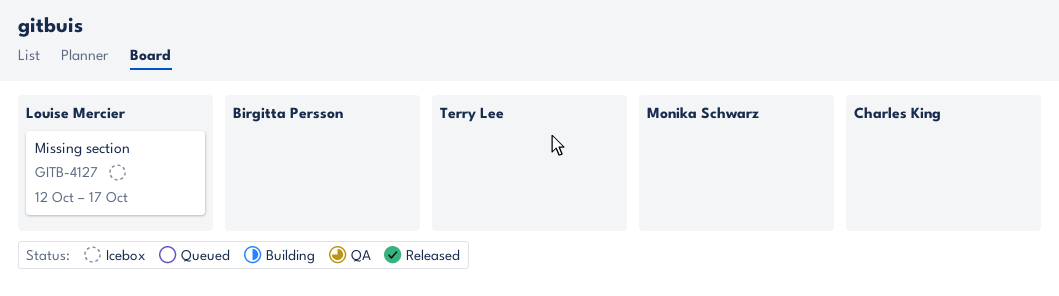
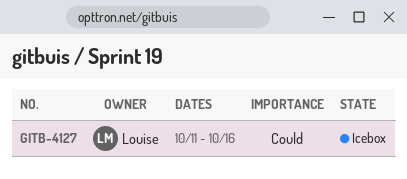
GITB-4127, start: Oct 12 -> Oct 11
GITB-4127, due: Oct 17 -> Oct 16

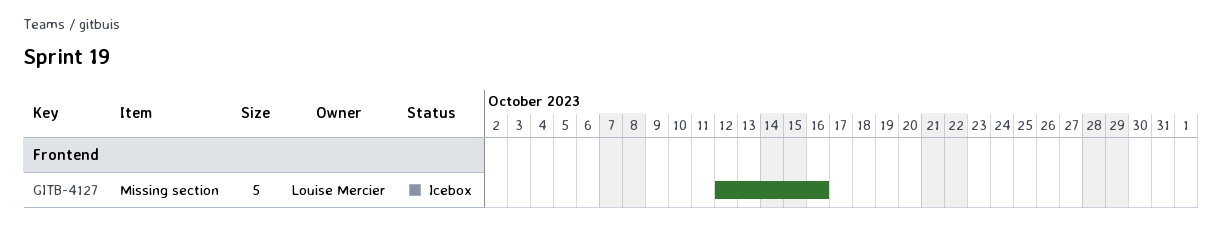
GITB-4127, start: Oct 11 -> Oct 12

